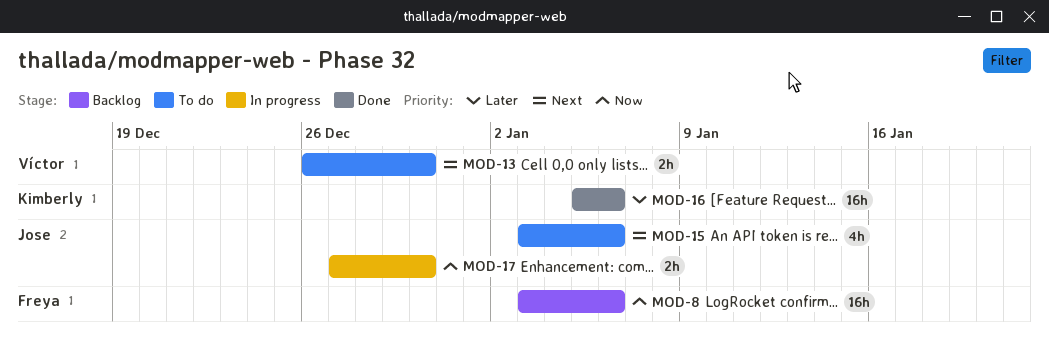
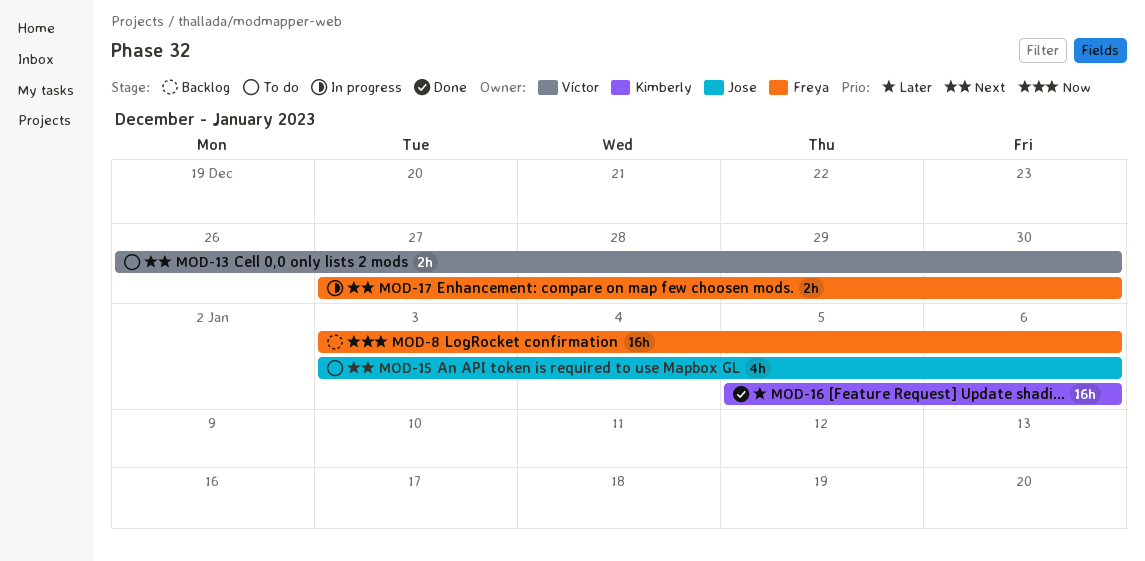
MOD-17, owner: Jose -> Freya
MOD-17, priority: Now -> Next

